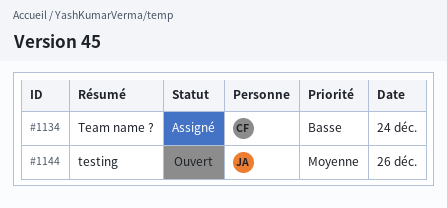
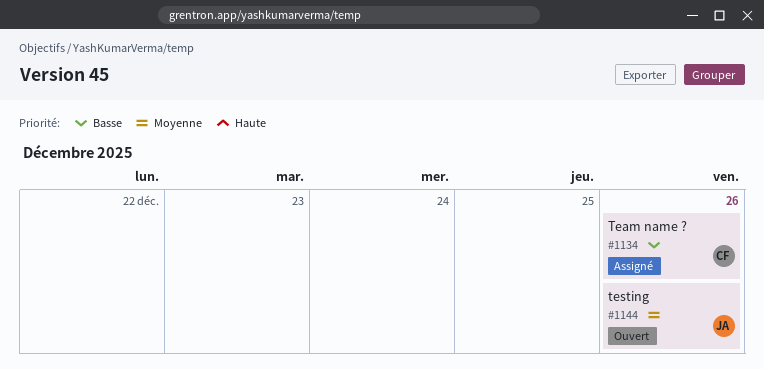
#1134, day: Dec 24 -> Dec 26

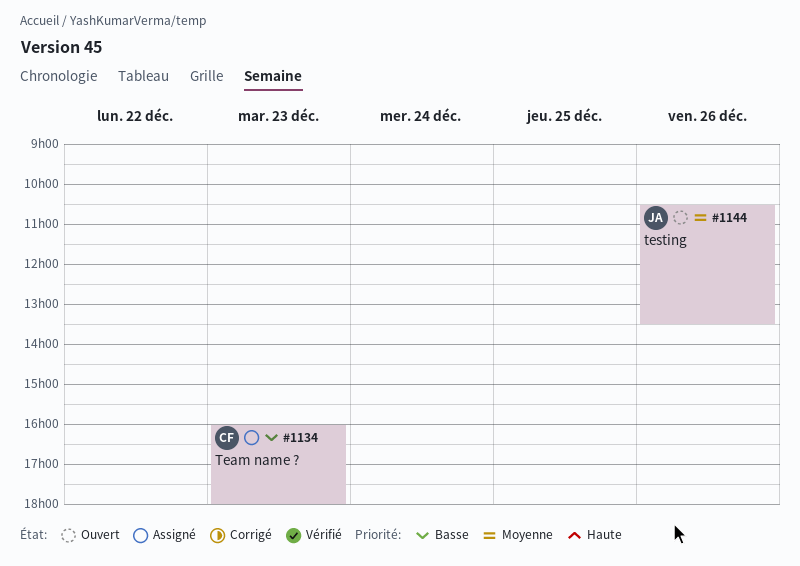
#1134, day: Dec 26 -> Dec 23

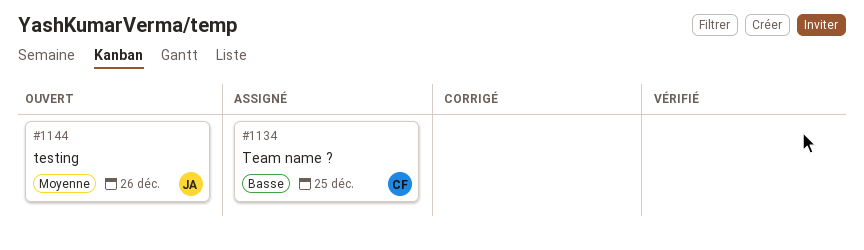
#1134, day: Dec 23 -> Dec 25

